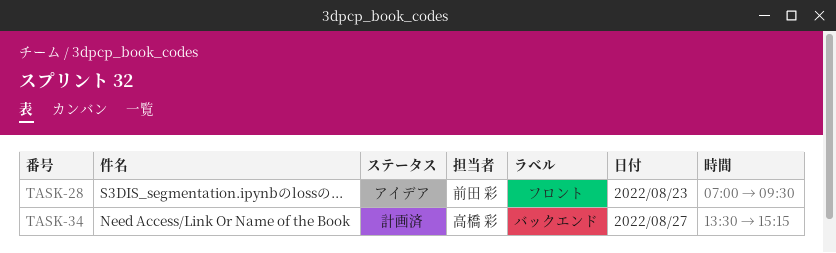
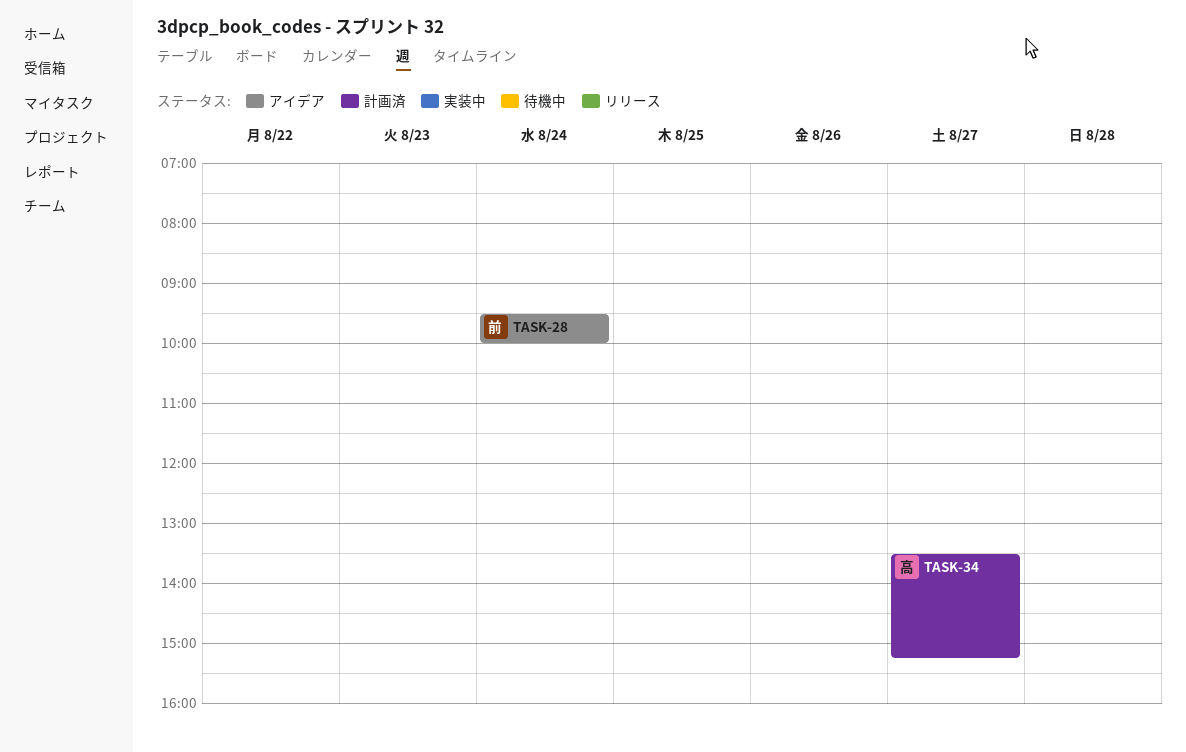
TASK-28, day: Aug 23 -> Aug 24
TASK-28, begins: 07:00 -> 09:30
TASK-28, ends: 09:30 -> 10:00

